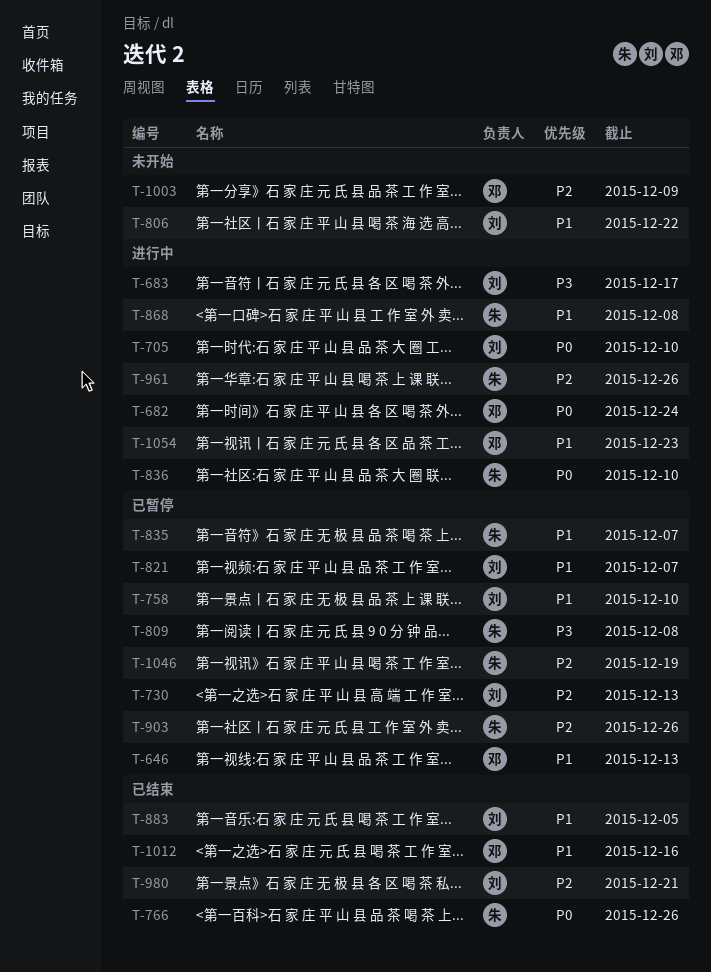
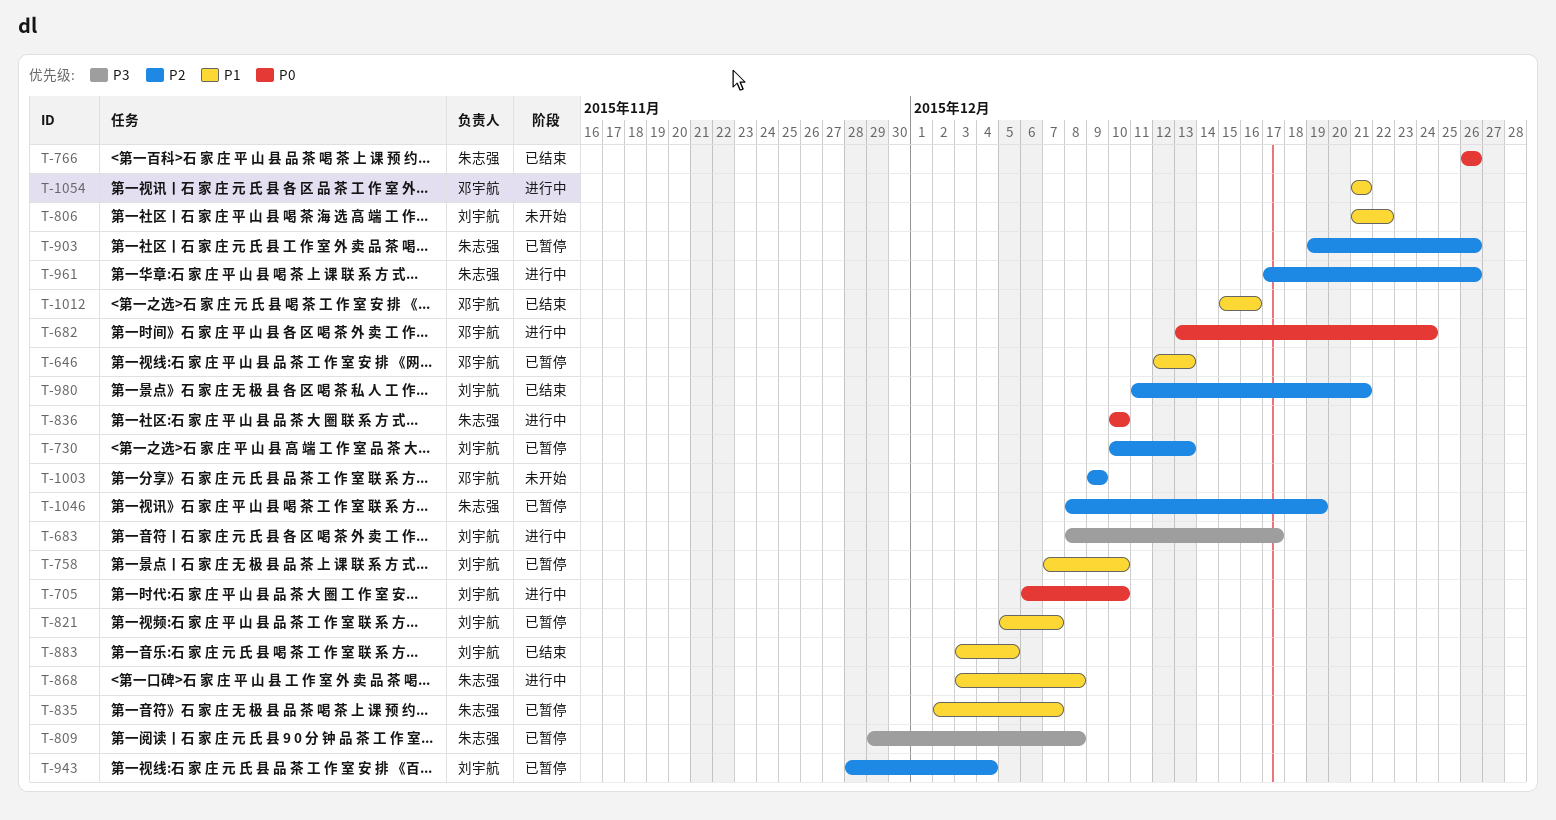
T-943: none -> present
T-1054, due: Dec 23 -> Dec 21

